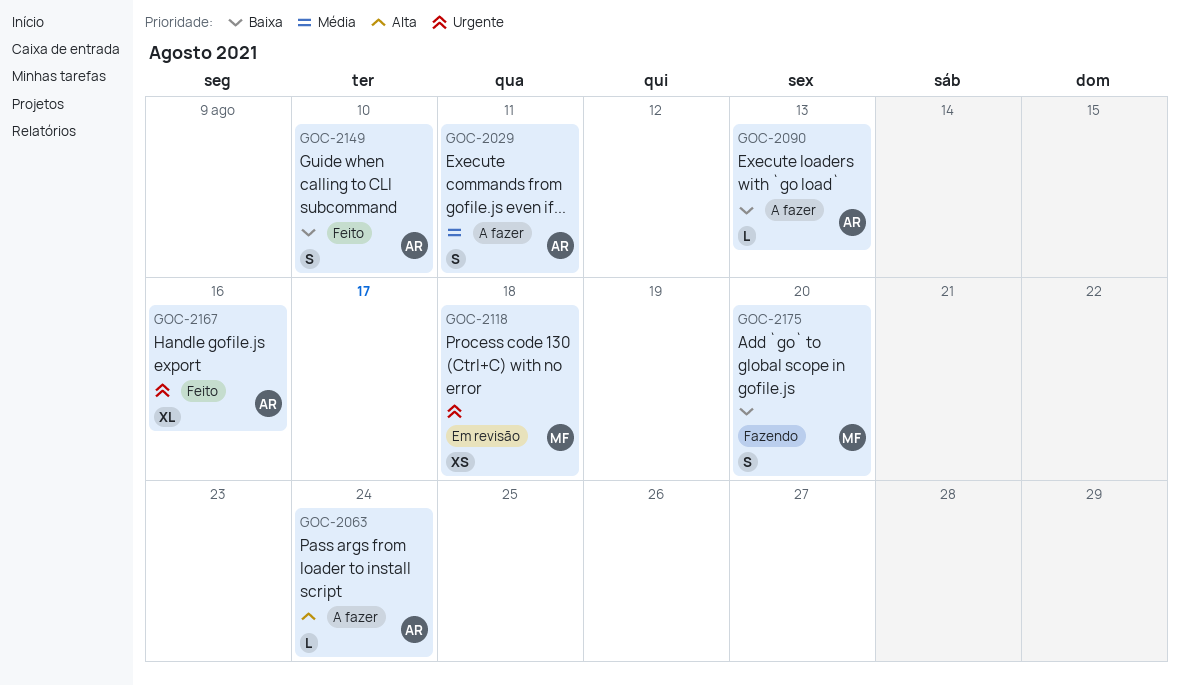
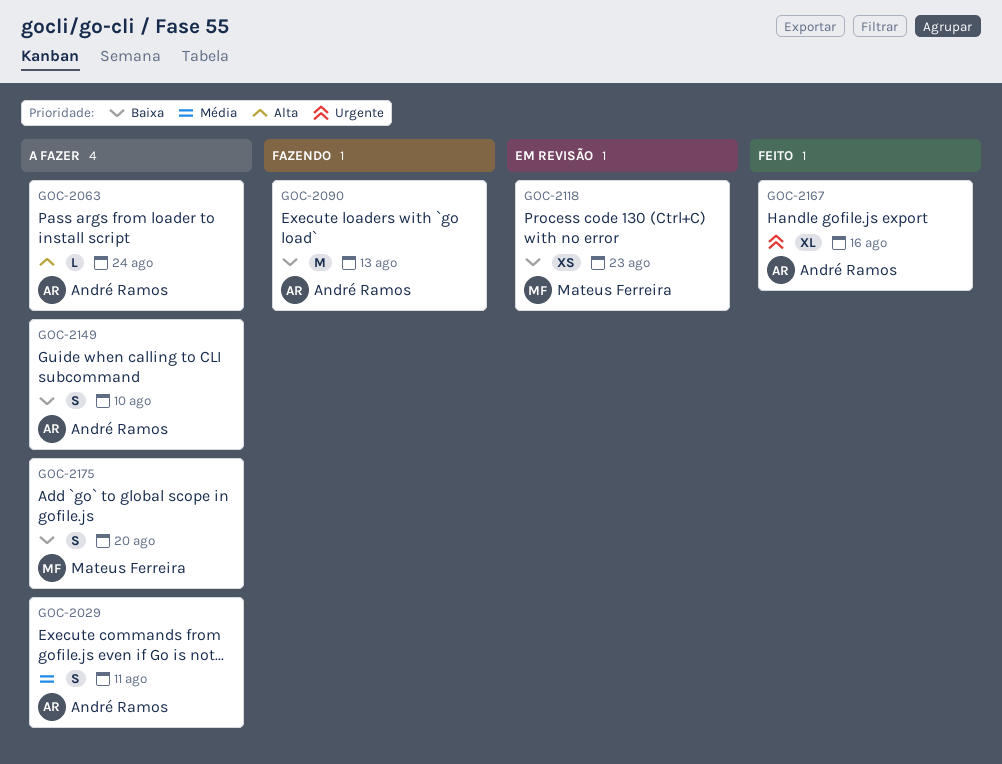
GOC-2090, status: A fazer -> Fazendo
GOC-2090, estimate: L -> M
GOC-2118, priority: Urgente -> Baixa
GOC-2118, due: Aug 18 -> Aug 23
GOC-2149, status: Feito -> A fazer
GOC-2175, status: Fazendo -> A fazer

